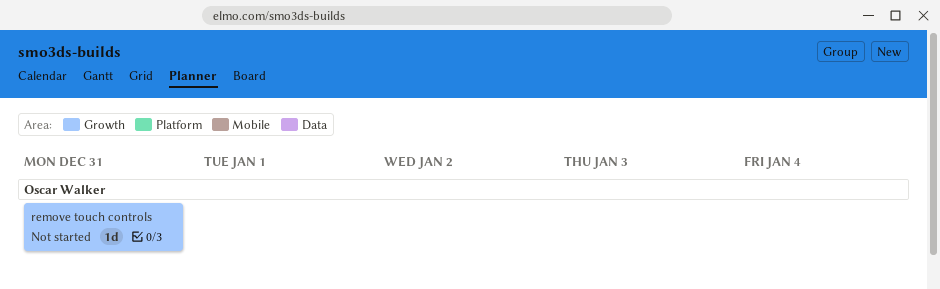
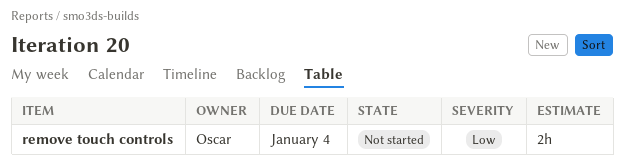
remove touch controls, estimate: 1d -> 2h
remove touch controls, due: Dec 31 -> Jan 4

